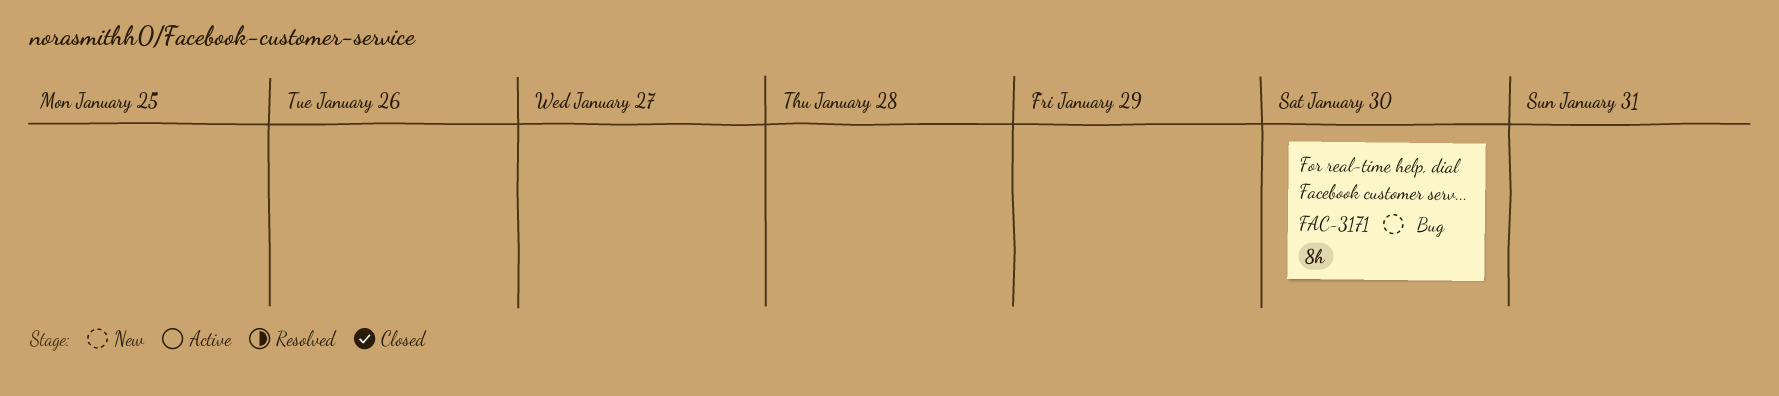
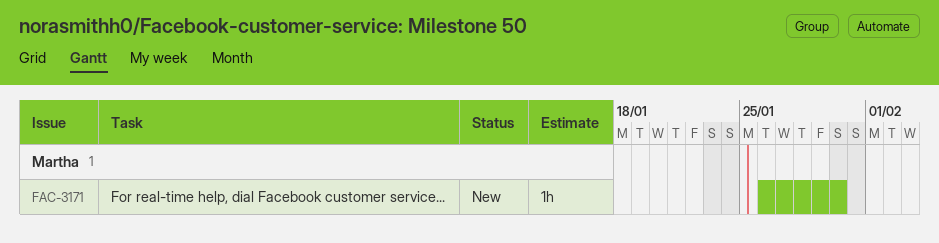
FAC-3171, estimate: 8h -> 1h

